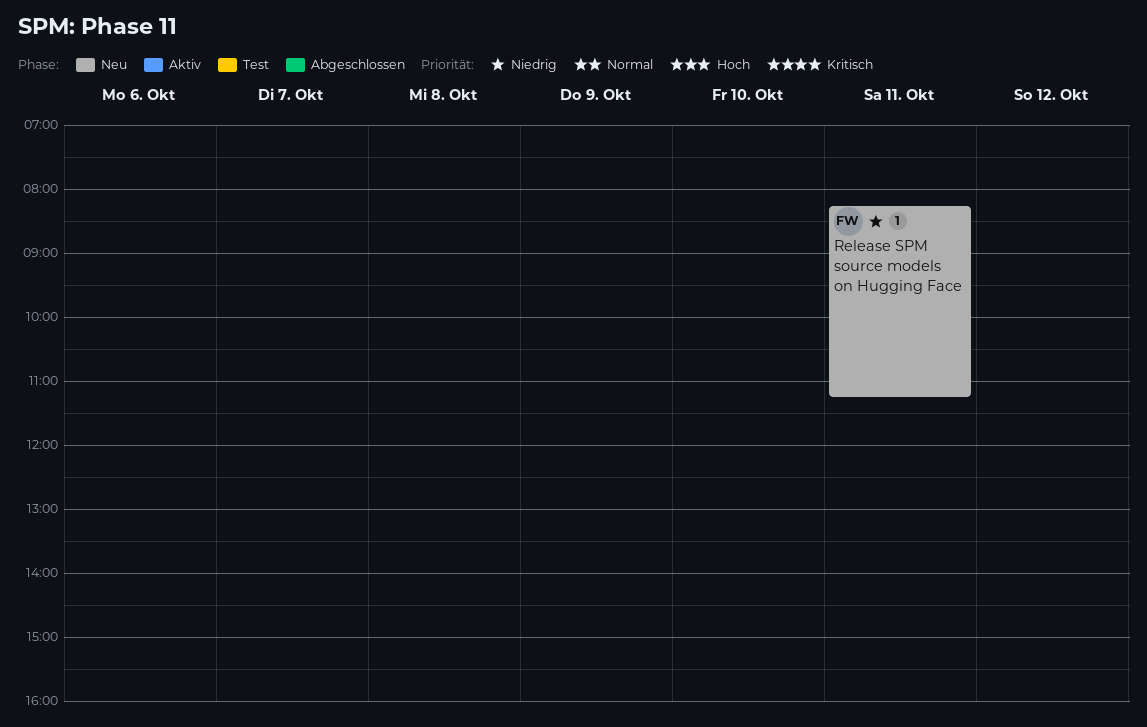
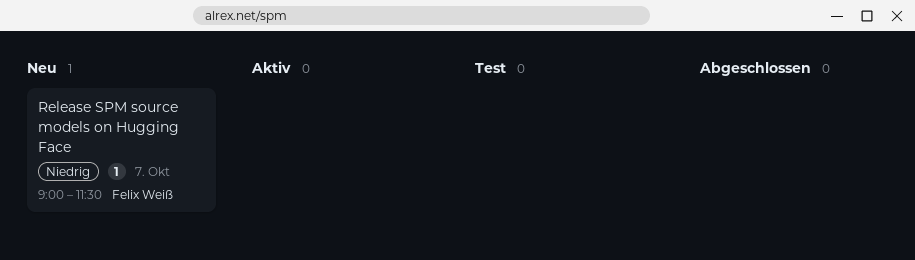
Release SPM source models on Hugging Face, day: Oct 11 -> Oct 7
Release SPM source models on Hugging Face, begins: 08:15 -> 09:00
Release SPM source models on Hugging Face, ends: 11:15 -> 11:30

